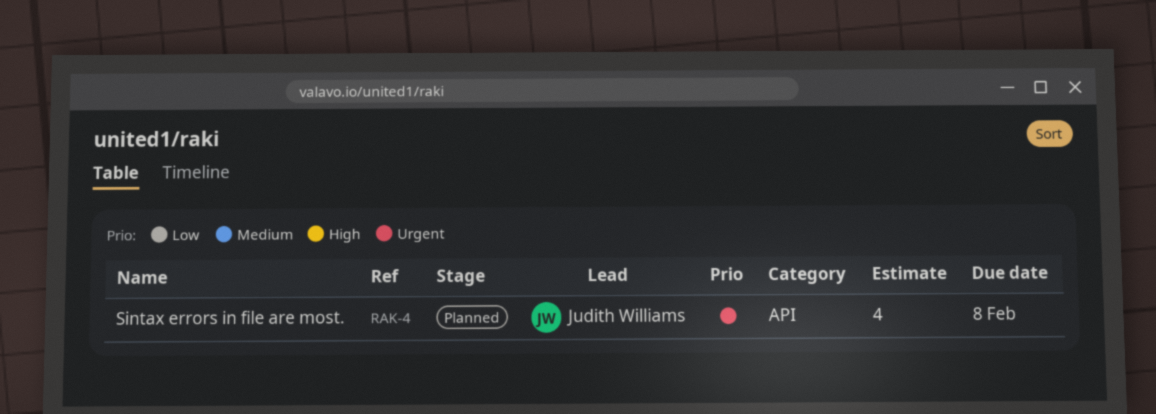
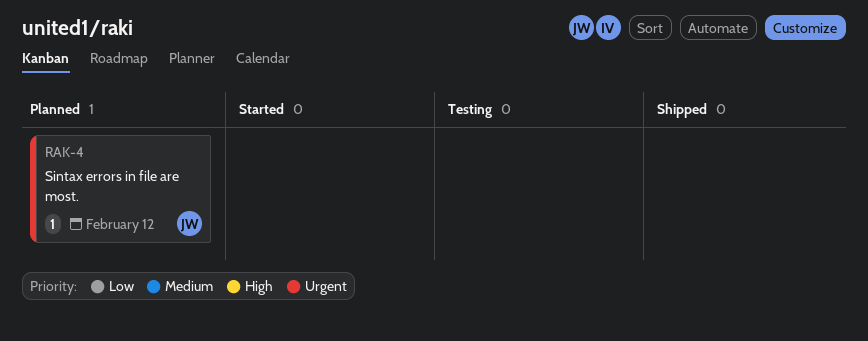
RAK-4, estimate: 4 -> 1
RAK-4, due: Feb 8 -> Feb 12

